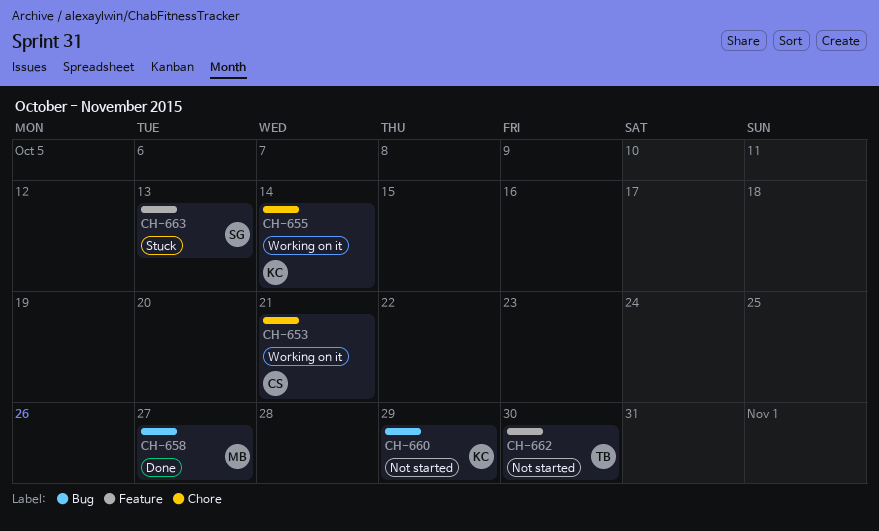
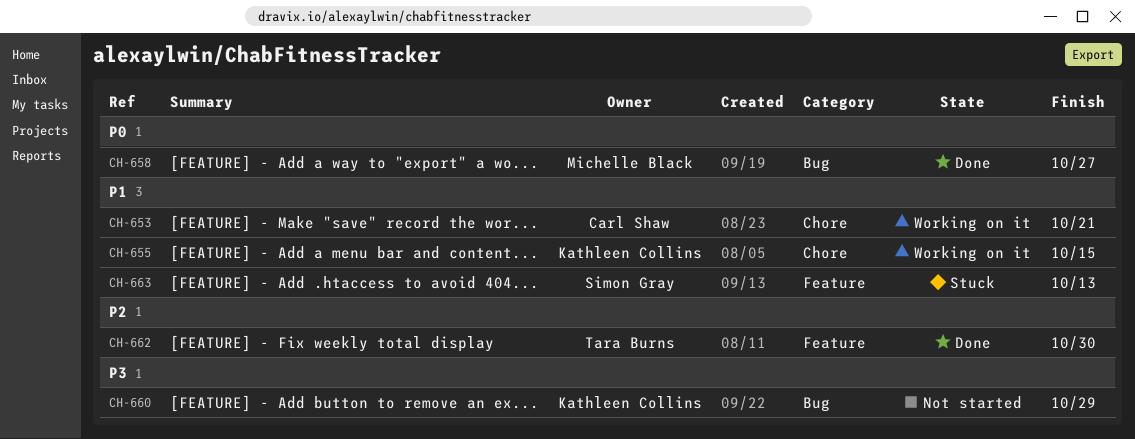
CH-655, due: Oct 14 -> Oct 15
CH-662, status: Not started -> Done

